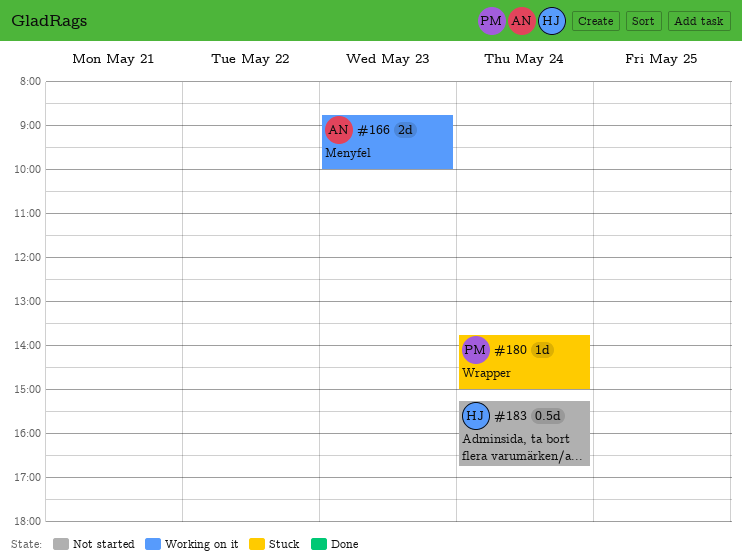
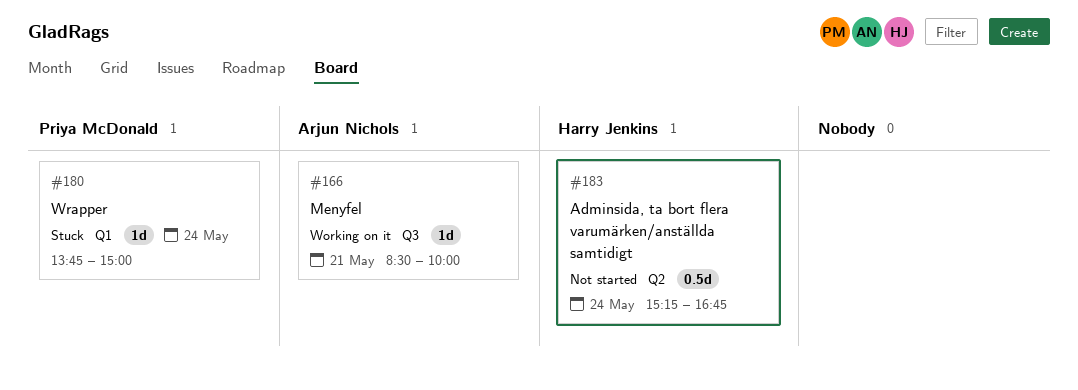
#166, estimate: 2d -> 1d
#166, day: May 23 -> May 21
#166, begins: 08:45 -> 08:30

